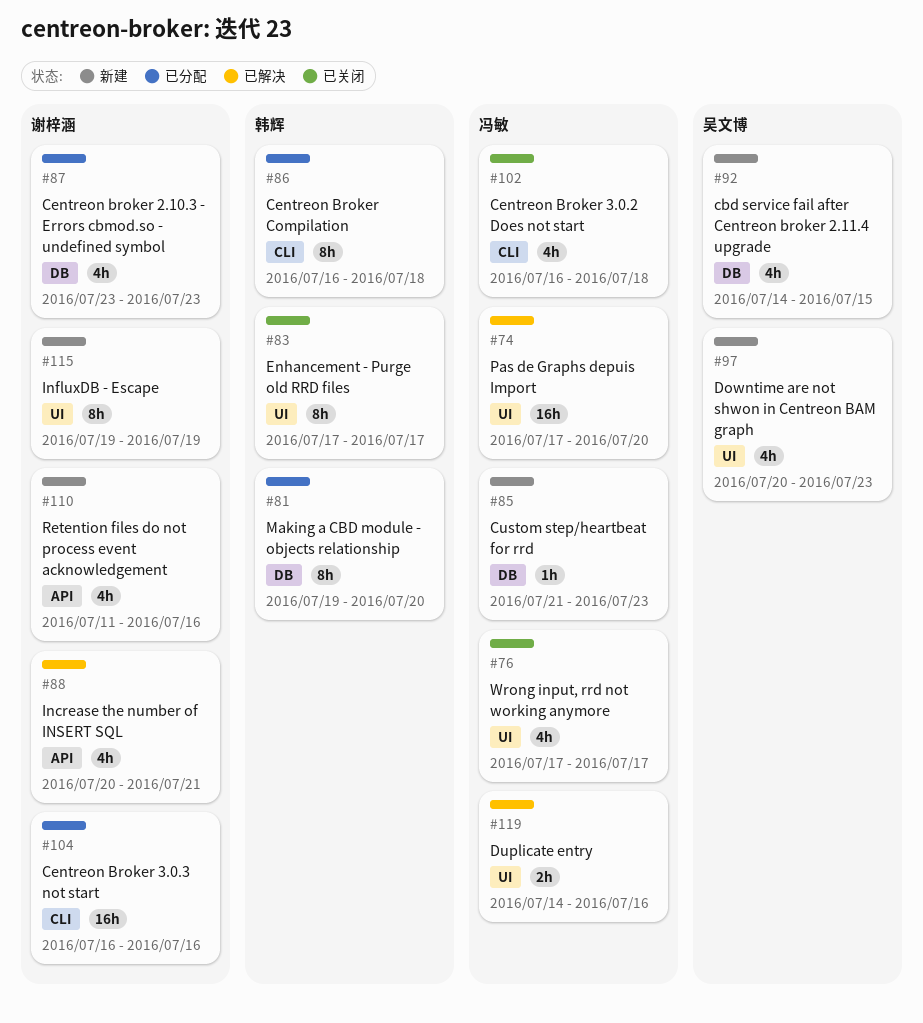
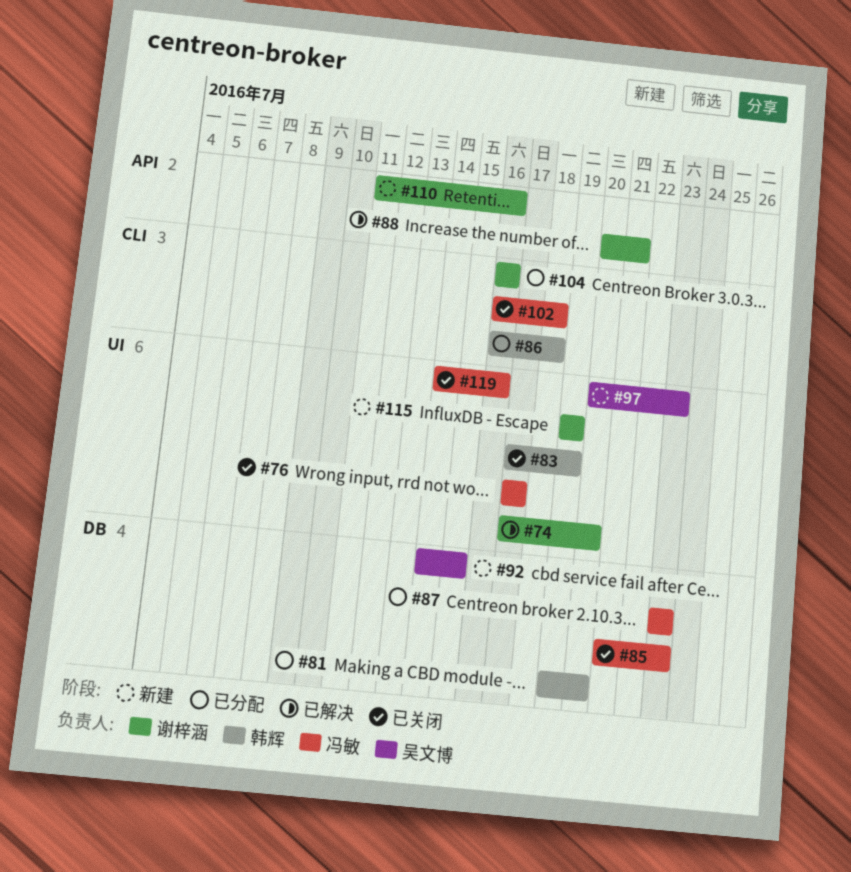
#74, owner: 冯敏 -> 谢梓涵
#83, due: Jul 17 -> Jul 19
#85, status: 新建 -> 已关闭
#87, owner: 谢梓涵 -> 冯敏
#119, status: 已解决 -> 已关闭

